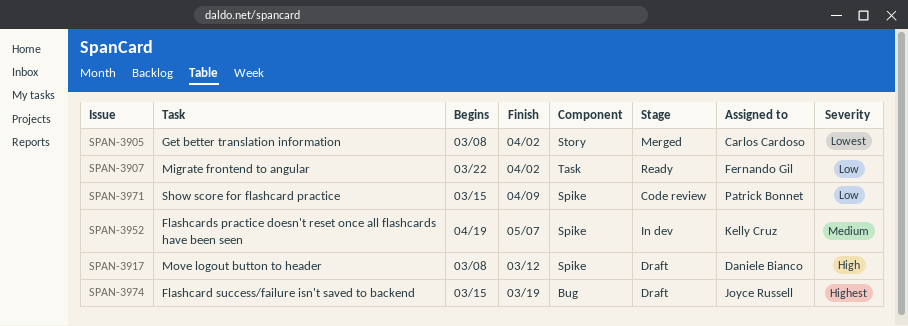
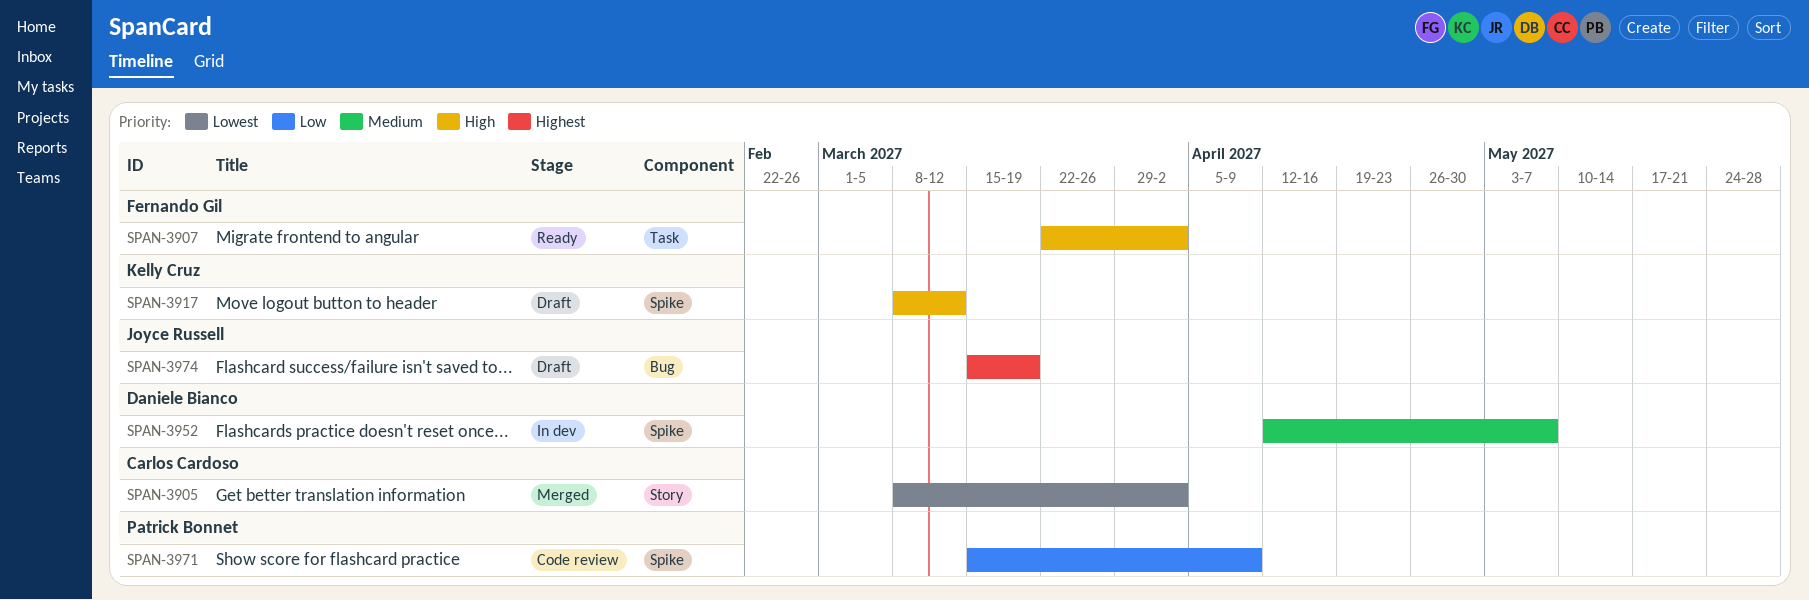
SPAN-3907, priority: Low -> High
SPAN-3917, owner: Daniele Bianco -> Kelly Cruz
SPAN-3952, owner: Kelly Cruz -> Daniele Bianco
SPAN-3952, start: Apr 19 -> Apr 12

